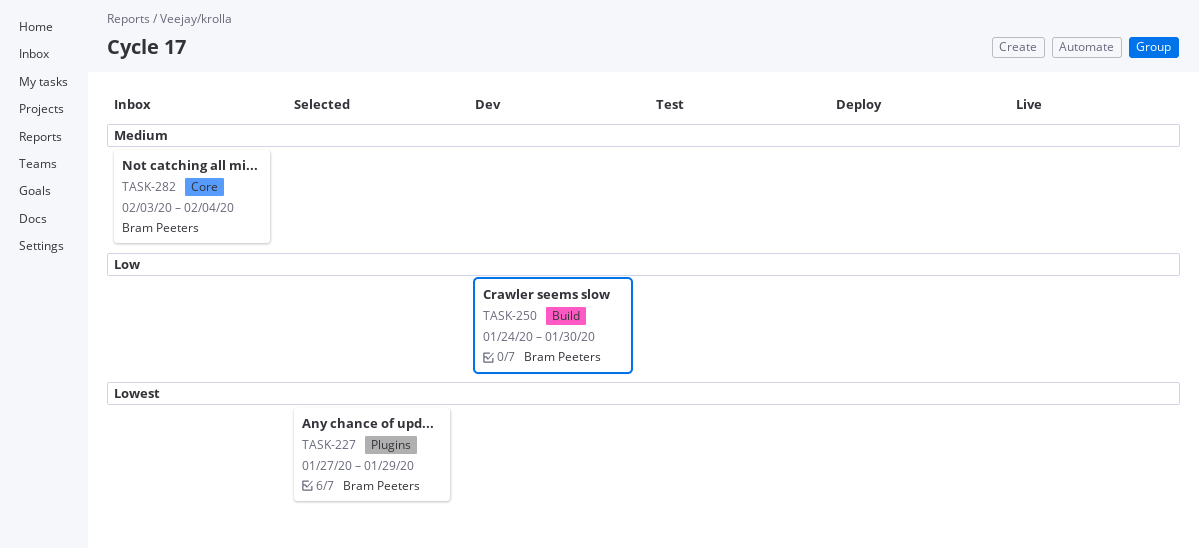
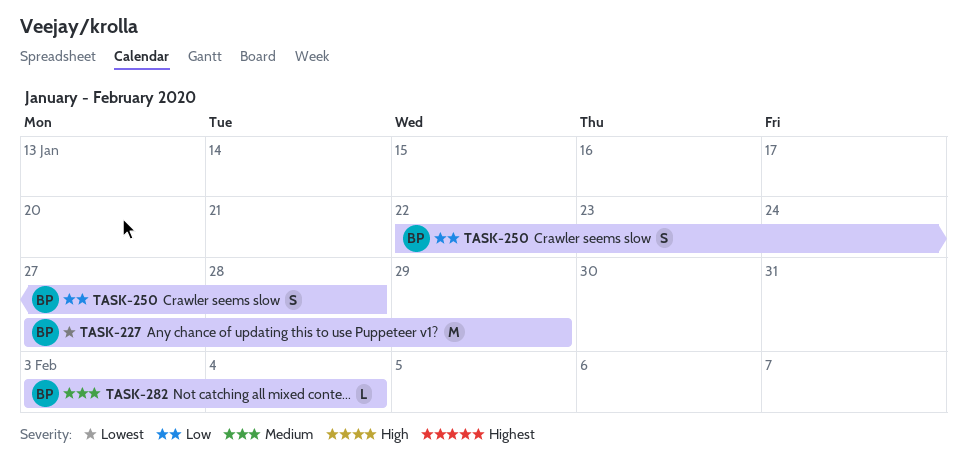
TASK-250, start: Jan 24 -> Jan 22
TASK-250, due: Jan 30 -> Jan 28

